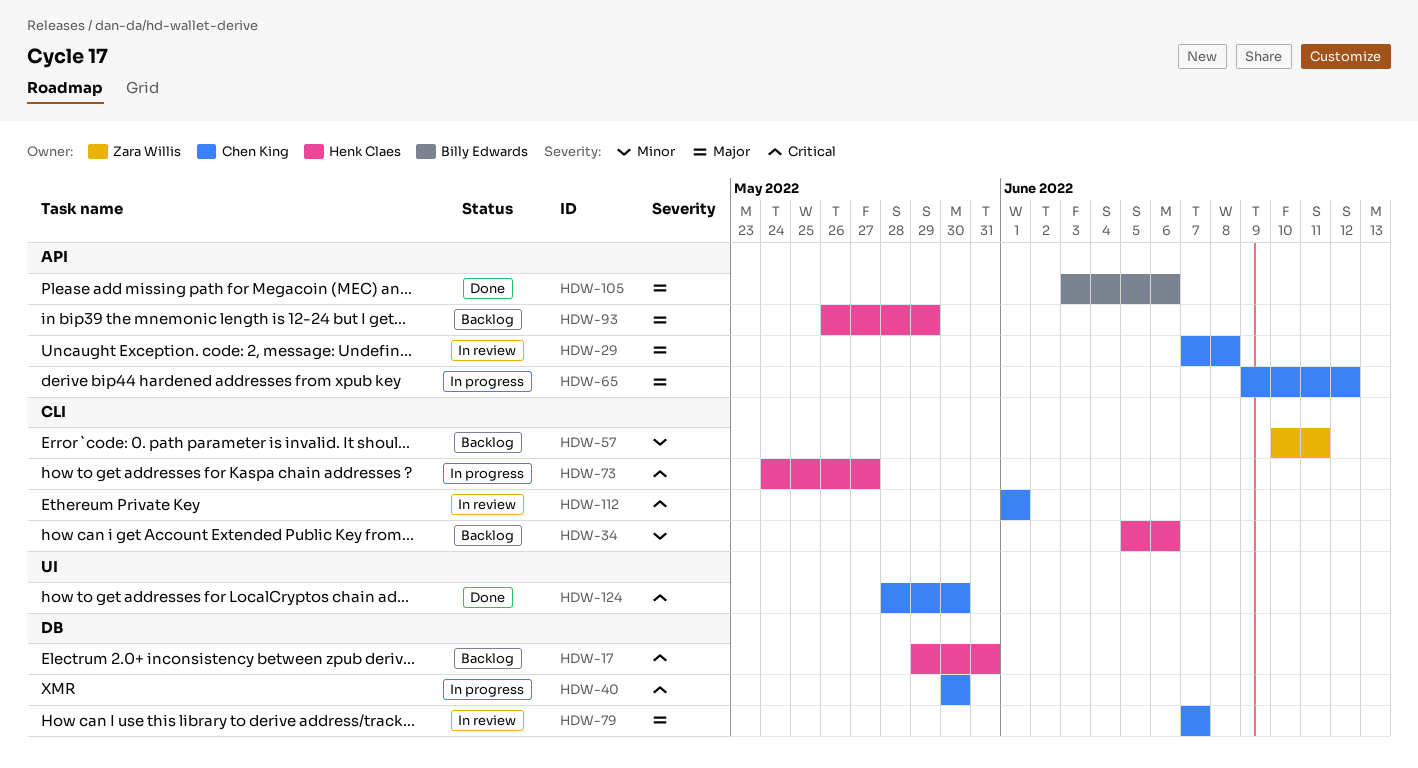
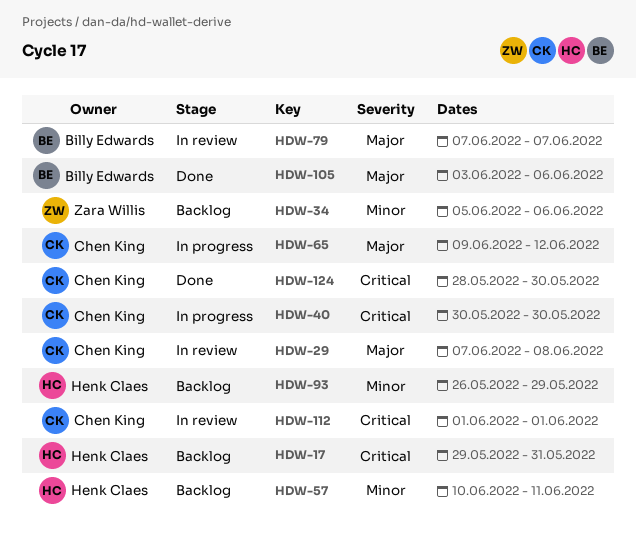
HDW-34, owner: Henk Claes -> Zara Willis
HDW-57, owner: Zara Willis -> Henk Claes
HDW-73: present -> none
HDW-79, owner: Chen King -> Billy Edwards
HDW-93, priority: Major -> Minor

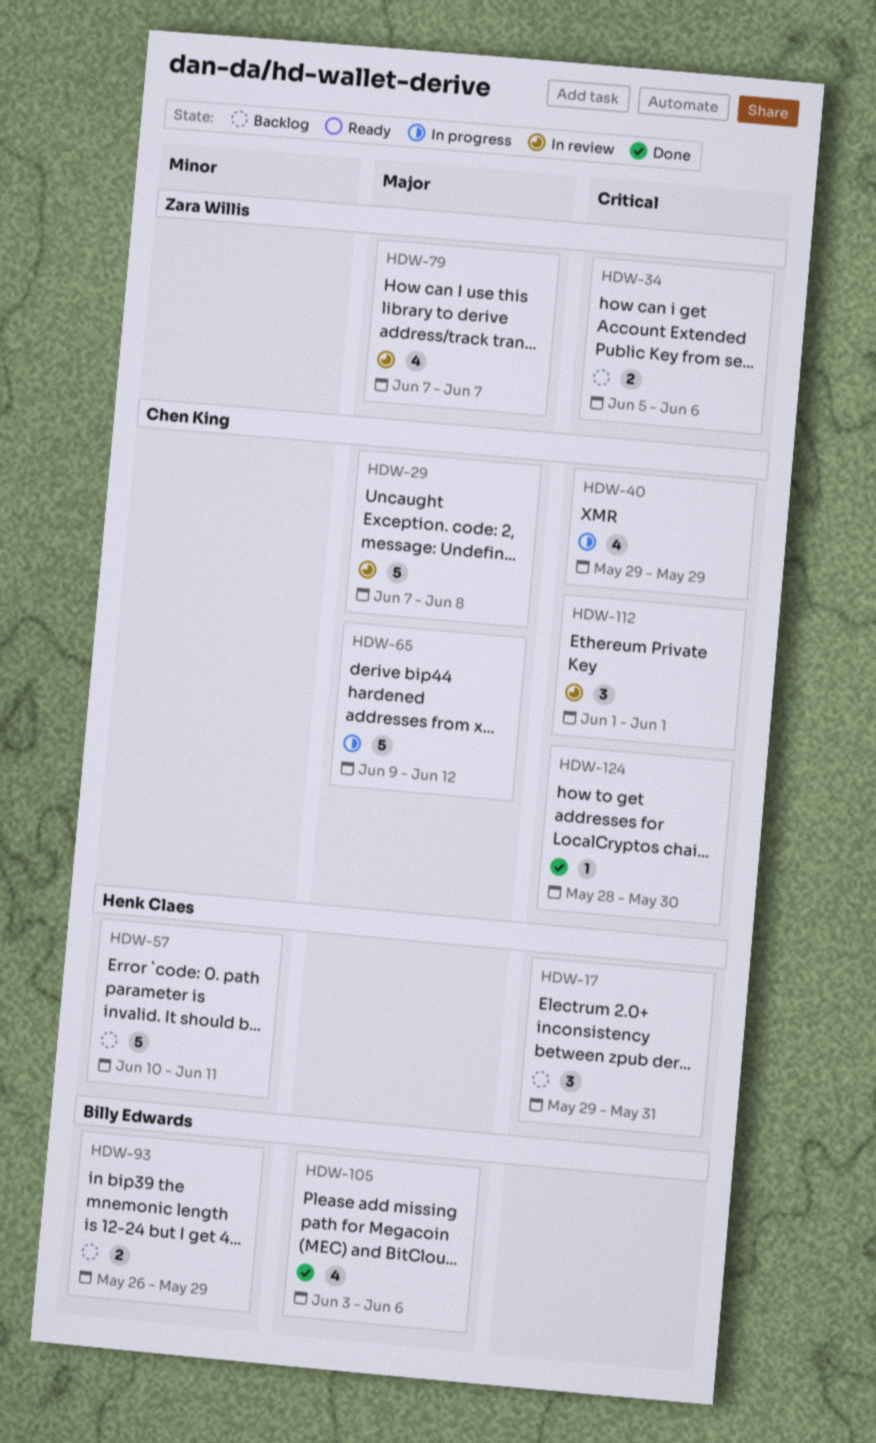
HDW-34, priority: Minor -> Critical
HDW-40, start: May 30 -> May 29
HDW-40, due: May 30 -> May 29
HDW-79, owner: Billy Edwards -> Zara Willis
HDW-93, owner: Henk Claes -> Billy Edwards

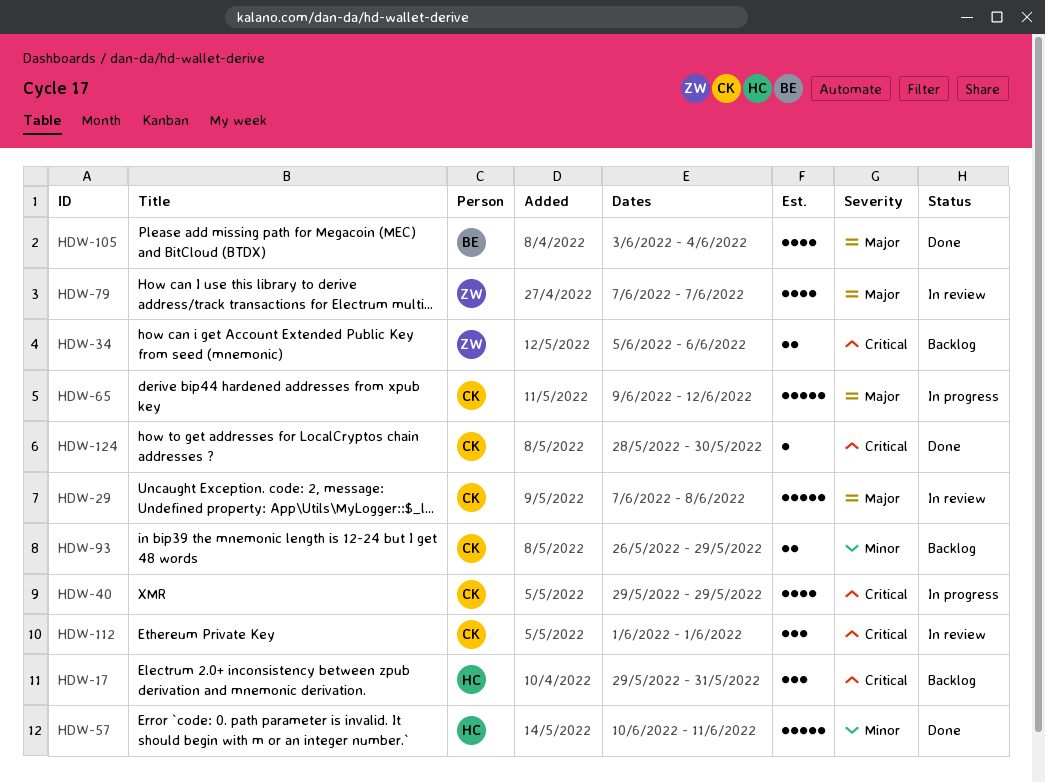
HDW-57, status: Backlog -> Done
HDW-93, owner: Billy Edwards -> Chen King
HDW-105, due: Jun 6 -> Jun 4

